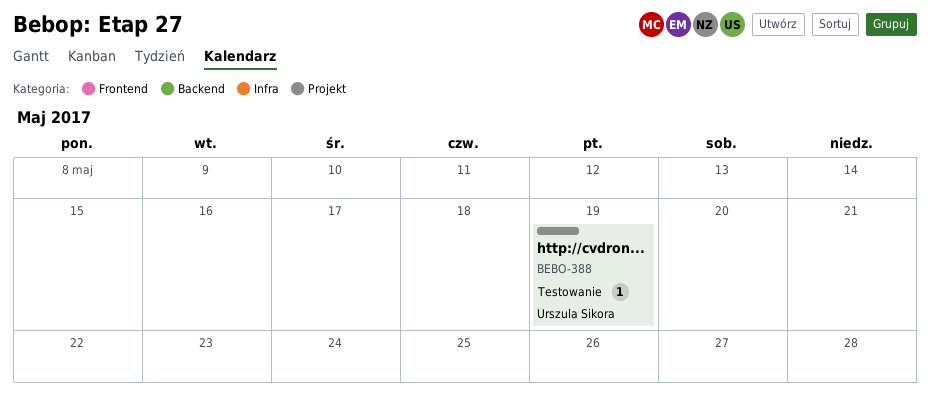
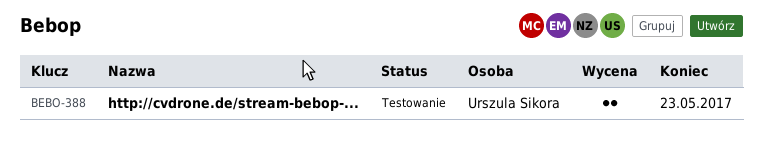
BEBO-388, estimate: 1 -> 2
BEBO-388, due: May 19 -> May 23

